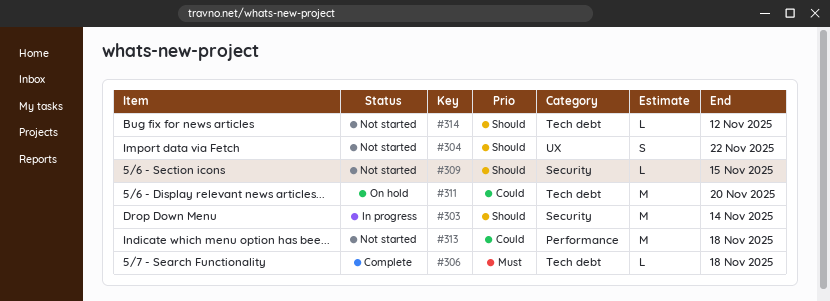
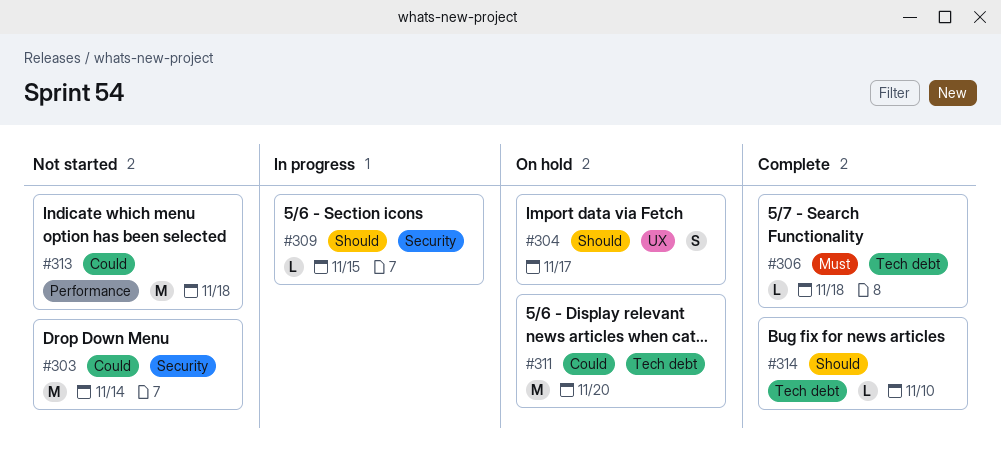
#303, status: In progress -> Not started
#303, priority: Should -> Could
#304, status: Not started -> On hold
#304, due: Nov 22 -> Nov 17
#309, status: Not started -> In progress
#314, status: Not started -> Complete
#314, due: Nov 12 -> Nov 10

